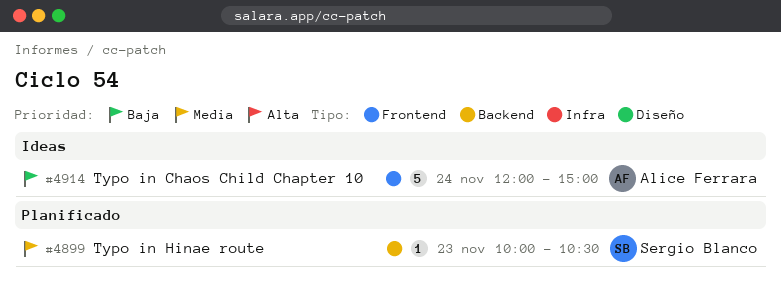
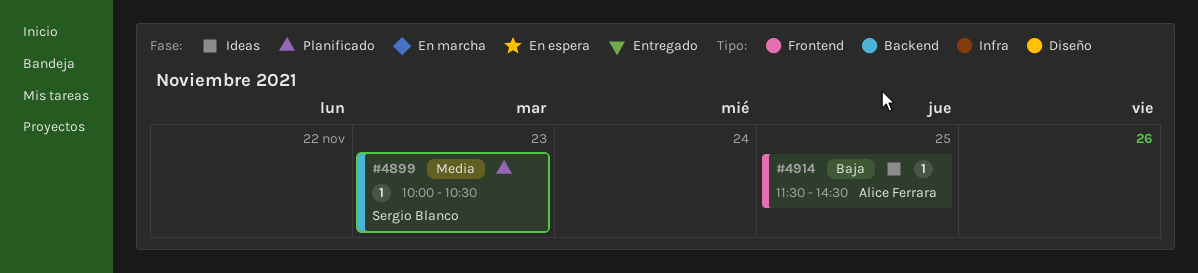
#4914, estimate: 5 -> 1
#4914, day: Nov 24 -> Nov 25
#4914, begins: 12:00 -> 11:30
#4914, ends: 15:00 -> 14:30

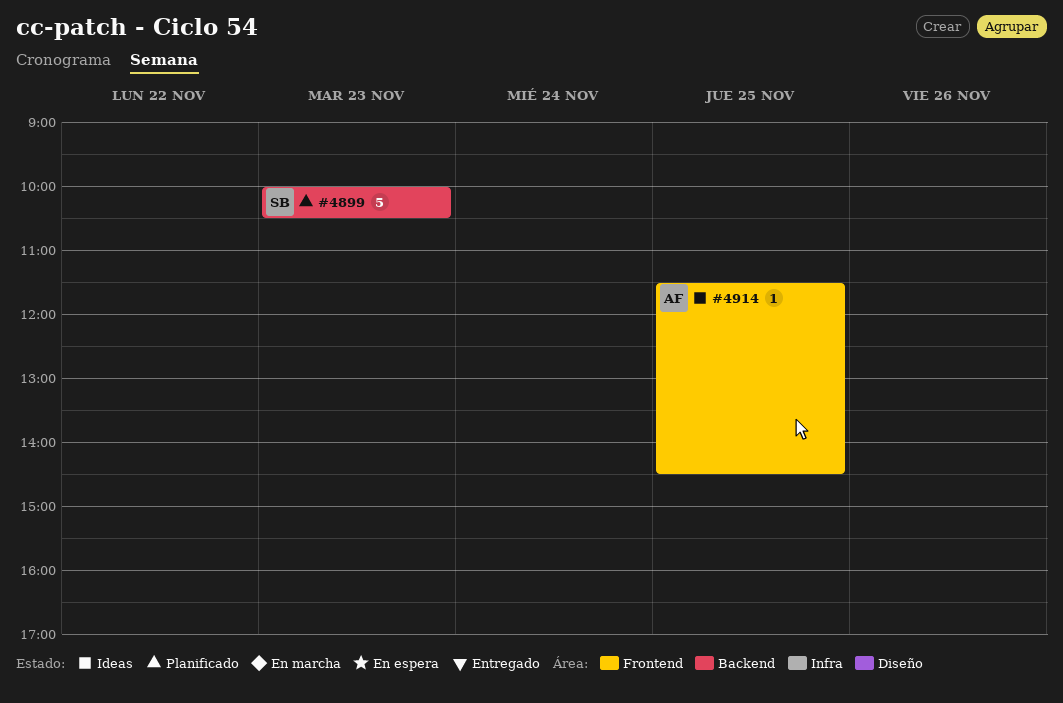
#4899, estimate: 1 -> 5

